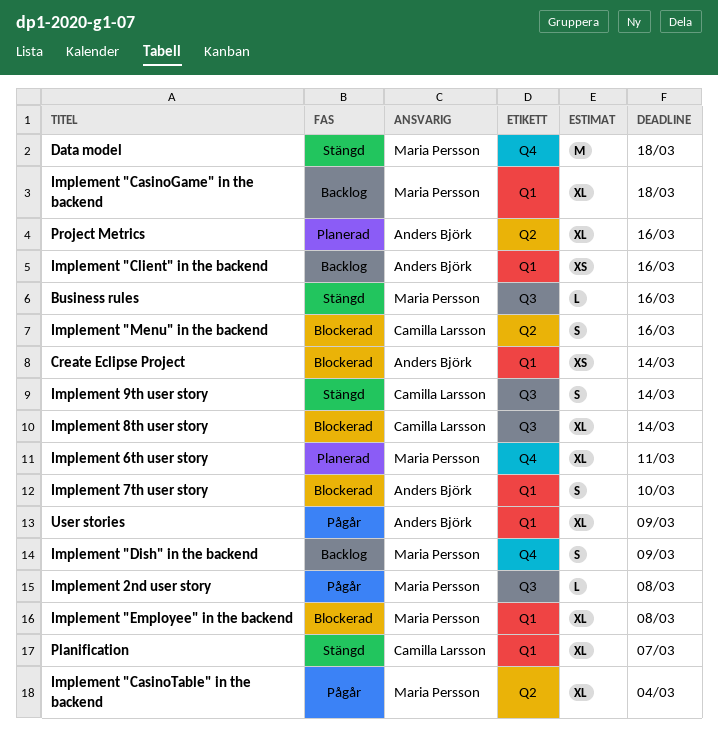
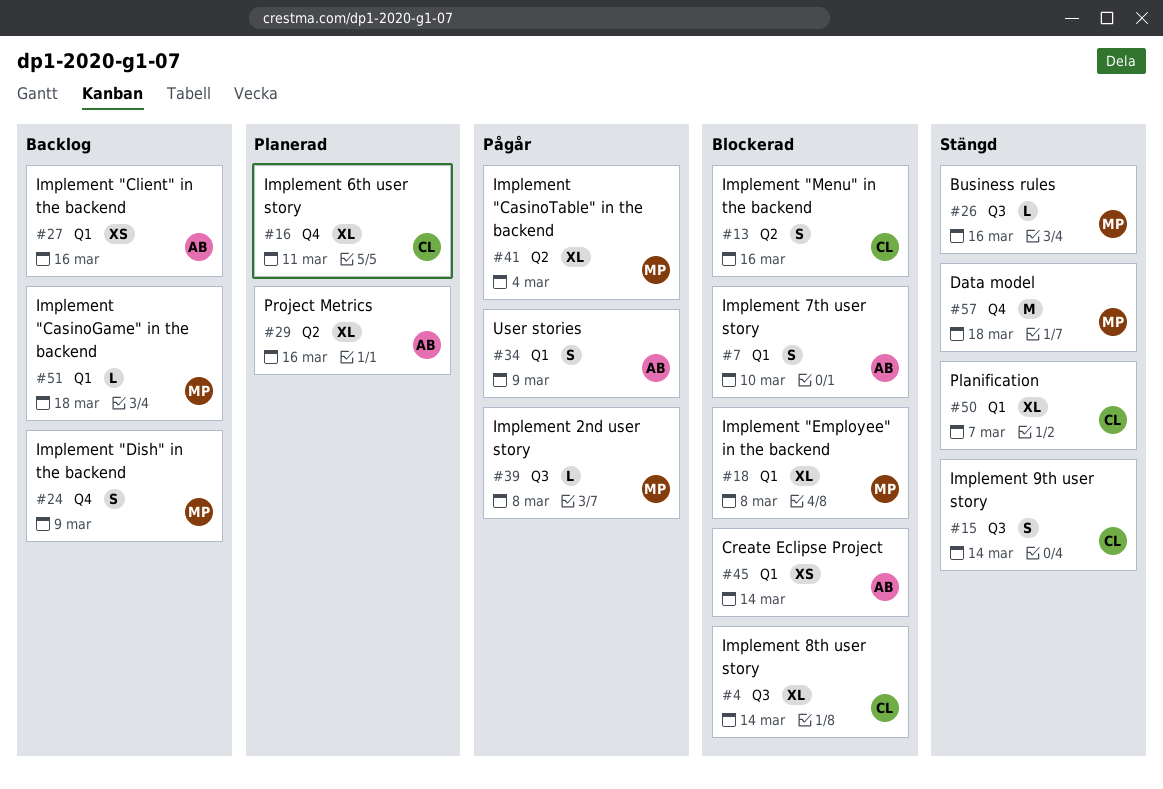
Implement "CasinoGame" in the backend, estimate: XL -> L
Implement 6th user story, owner: Maria Persson -> Camilla Larsson
User stories, estimate: XL -> S

